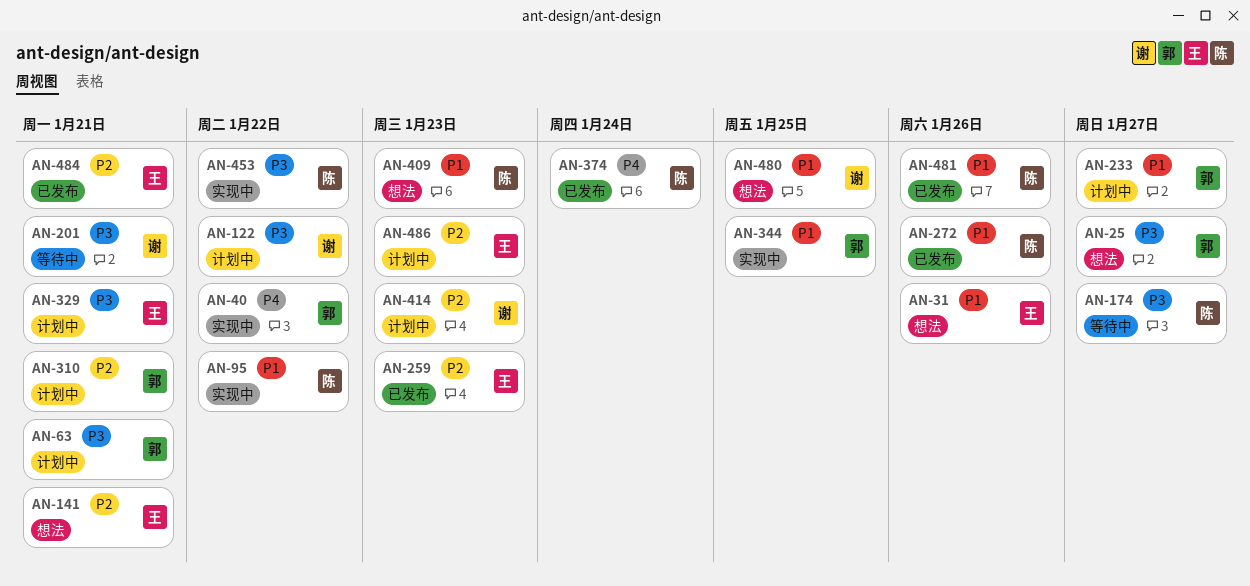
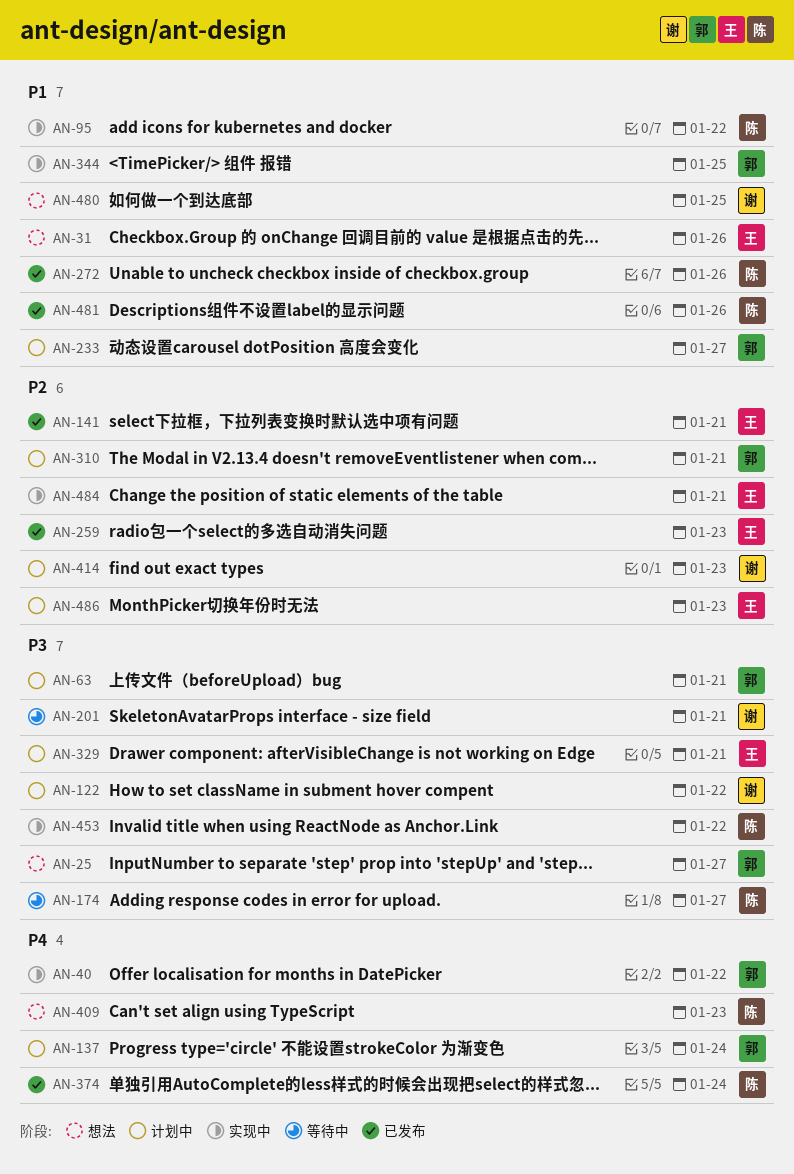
AN-137: none -> present
AN-141, status: 想法 -> 已发布
AN-409, priority: P1 -> P4
AN-484, status: 已发布 -> 实现中

